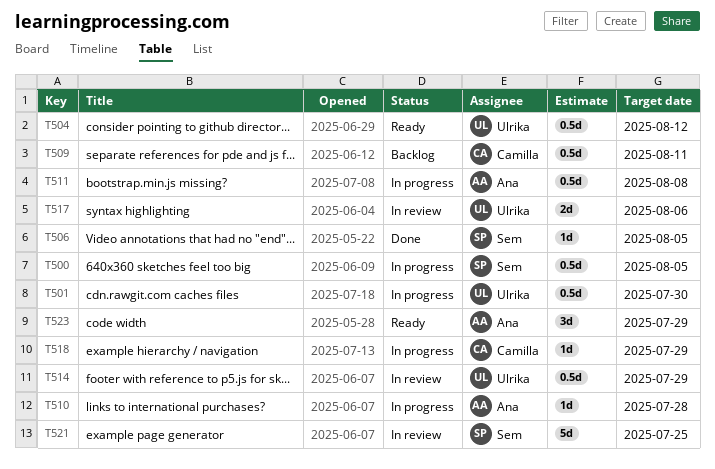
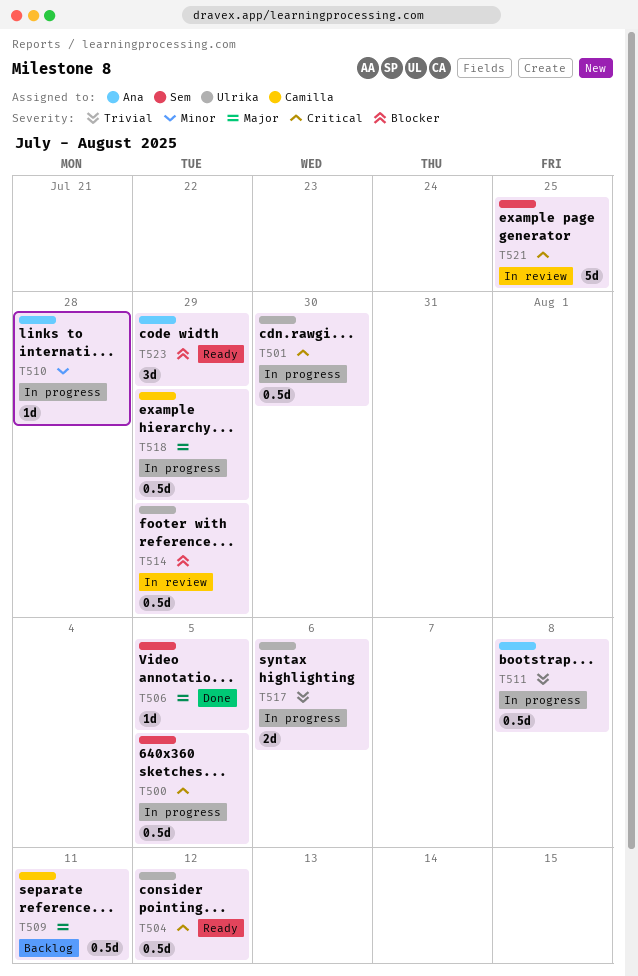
T517, status: In review -> In progress
T518, estimate: 1d -> 0.5d

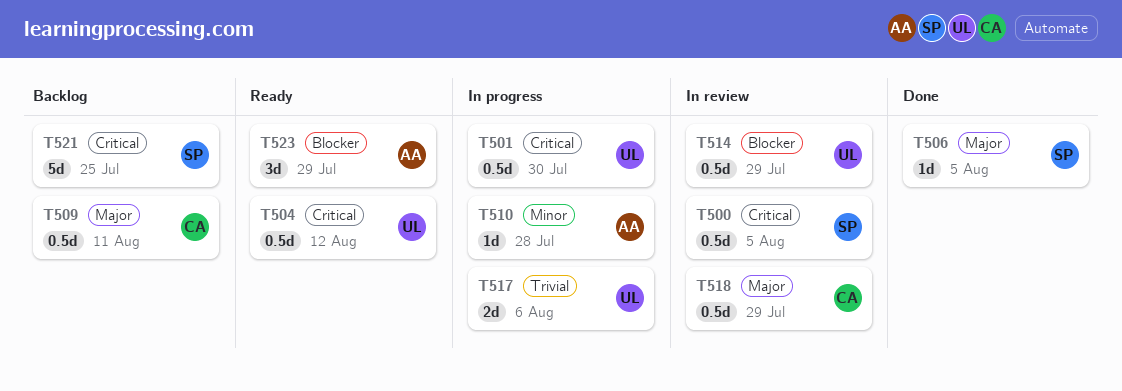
T500, status: In progress -> In review
T511: present -> none
T518, status: In progress -> In review
T521, status: In review -> Backlog

